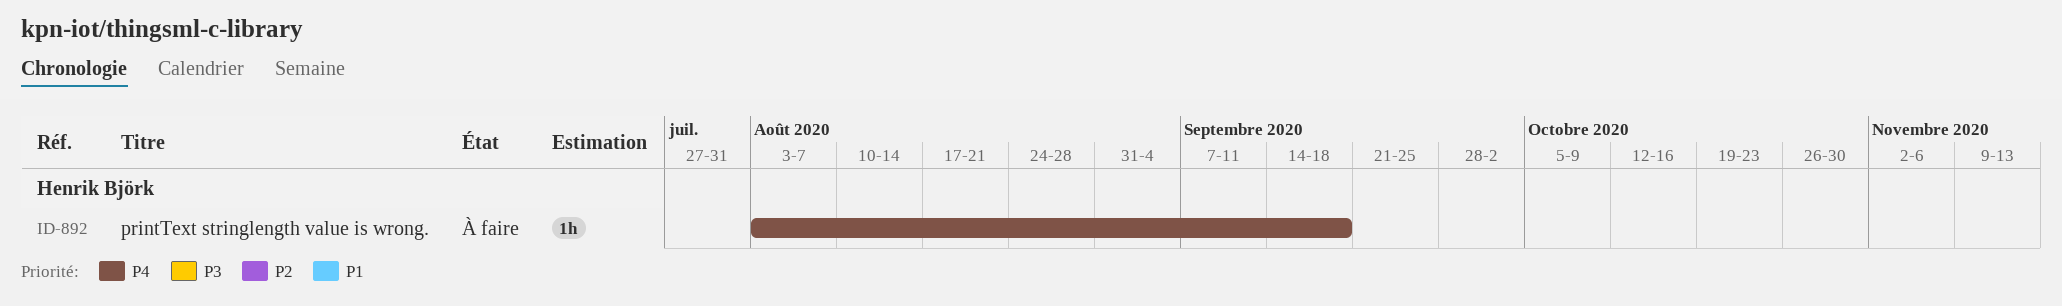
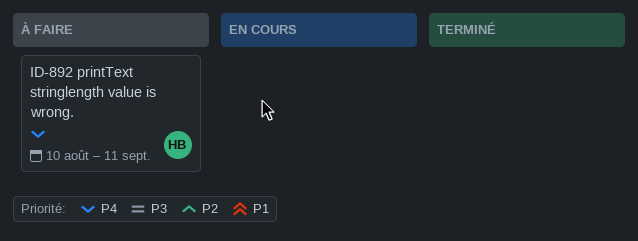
ID-892, start: Aug 3 -> Aug 10
ID-892, due: Sep 18 -> Sep 11

